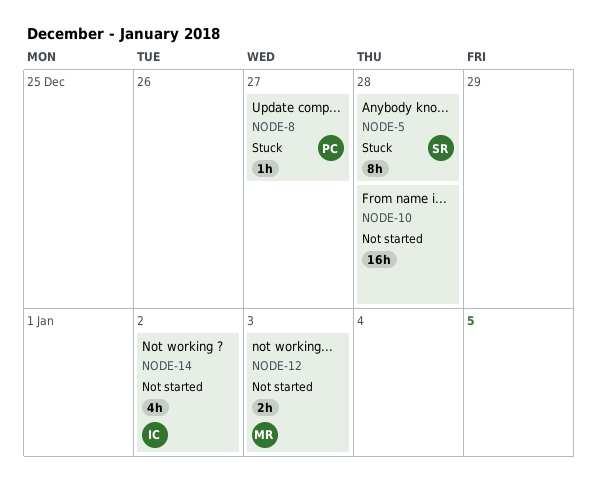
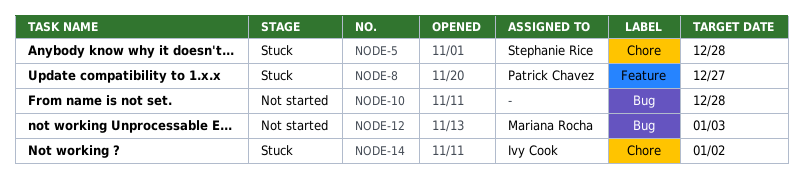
NODE-14, status: Not started -> Stuck

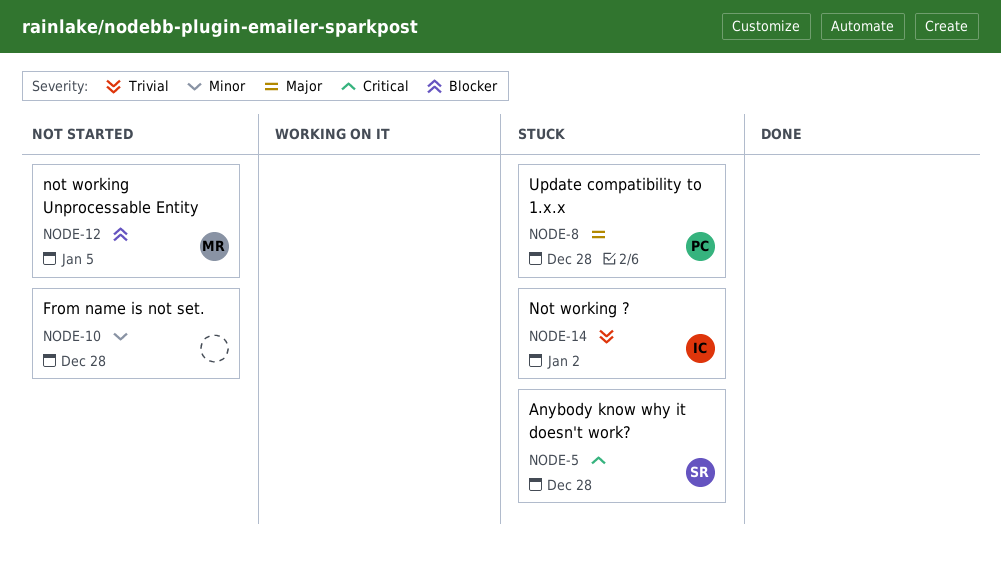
NODE-8, due: Dec 27 -> Dec 28
NODE-12, due: Jan 3 -> Jan 5

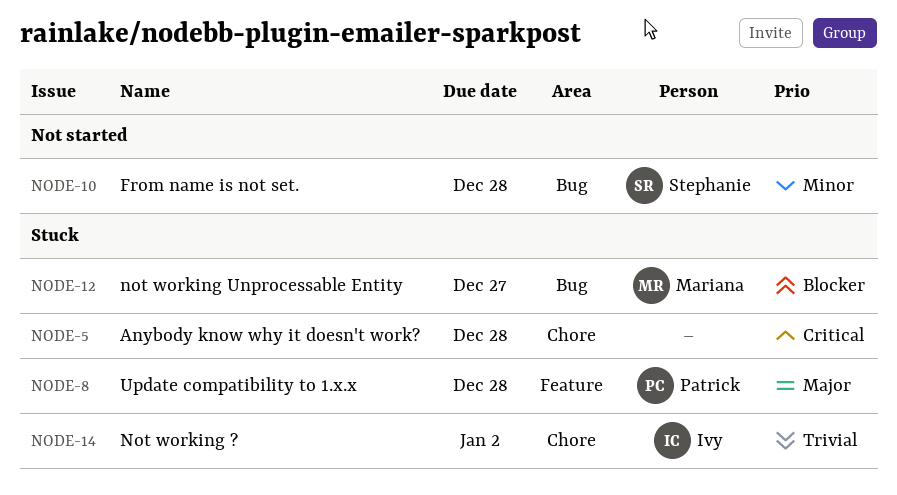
NODE-5, owner: Stephanie -> none
NODE-10, owner: none -> Stephanie
NODE-12, status: Not started -> Stuck
NODE-12, due: Jan 5 -> Dec 27

